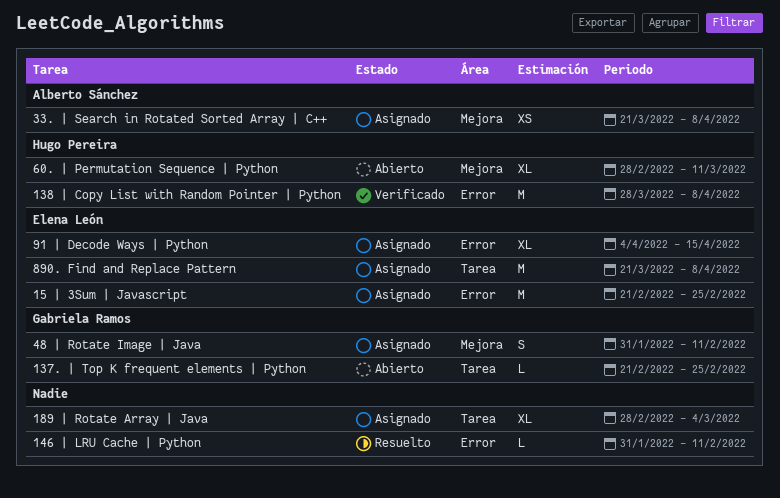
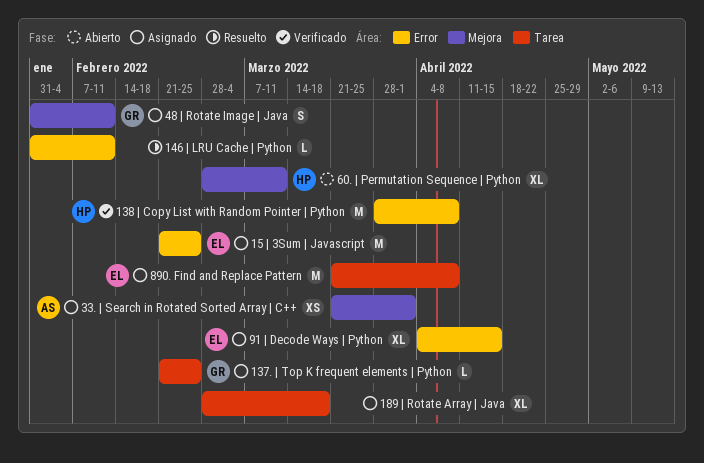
137. | Top K frequent elements | Python, status: Abierto -> Asignado
189 | Rotate Array | Java, due: Mar 4 -> Mar 18
33. | Search in Rotated Sorted Array | C++, due: Apr 8 -> Apr 1

